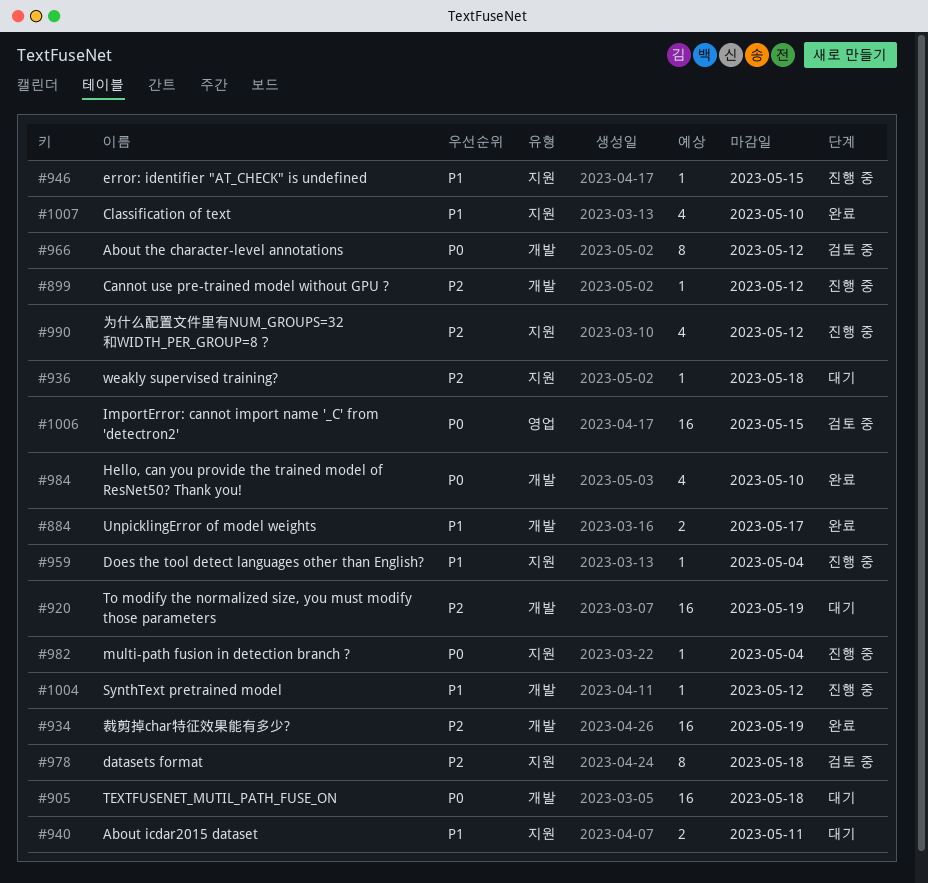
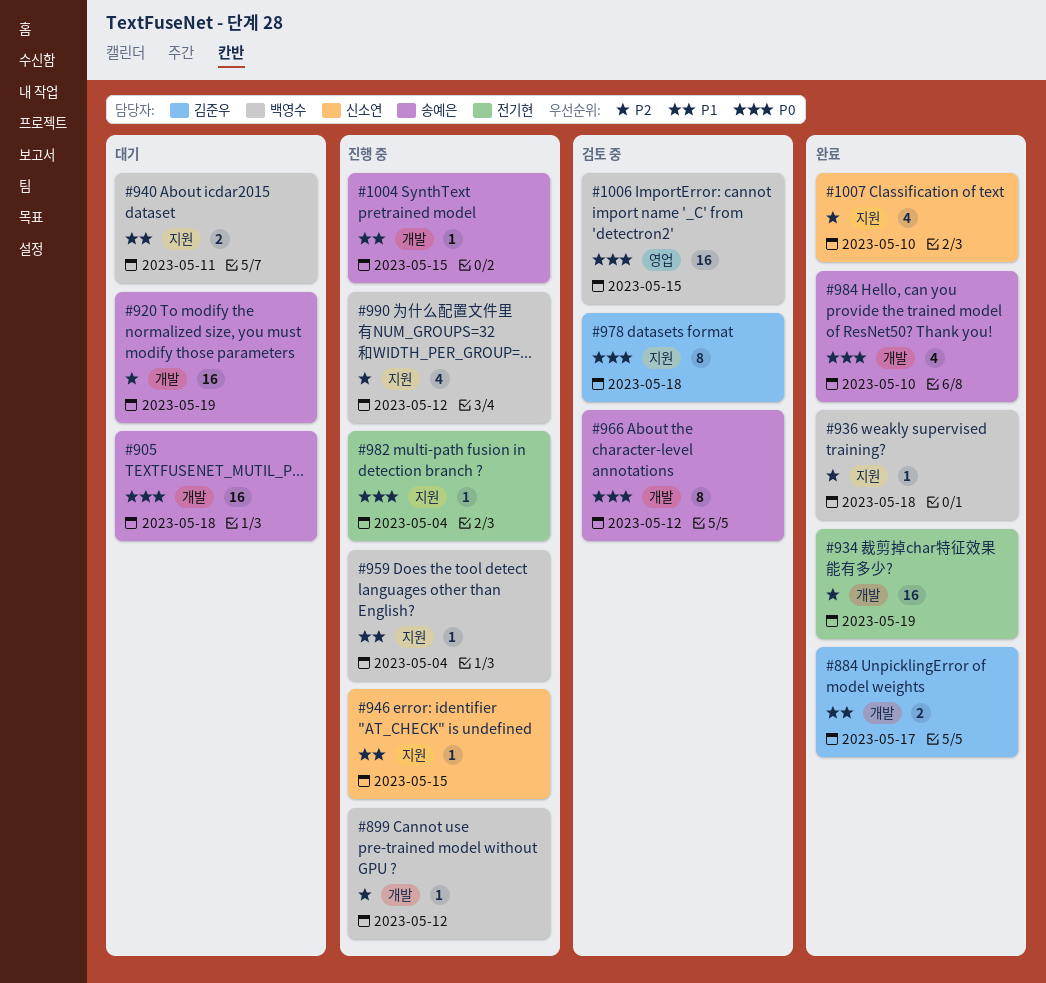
#936, status: 대기 -> 완료
#978, priority: P2 -> P0
#1004, due: May 12 -> May 15
#1007, priority: P1 -> P2

